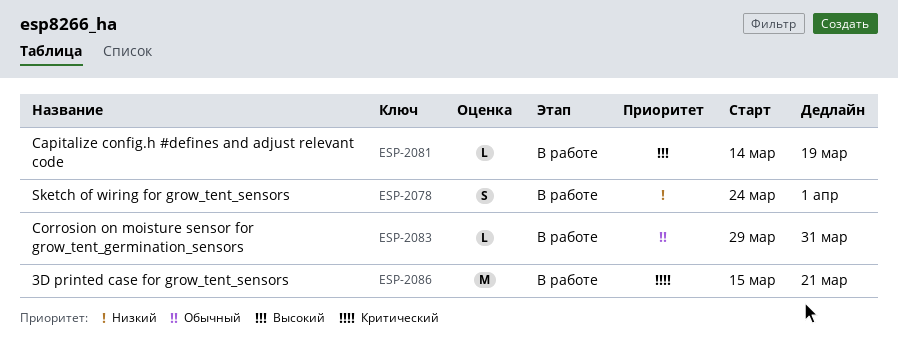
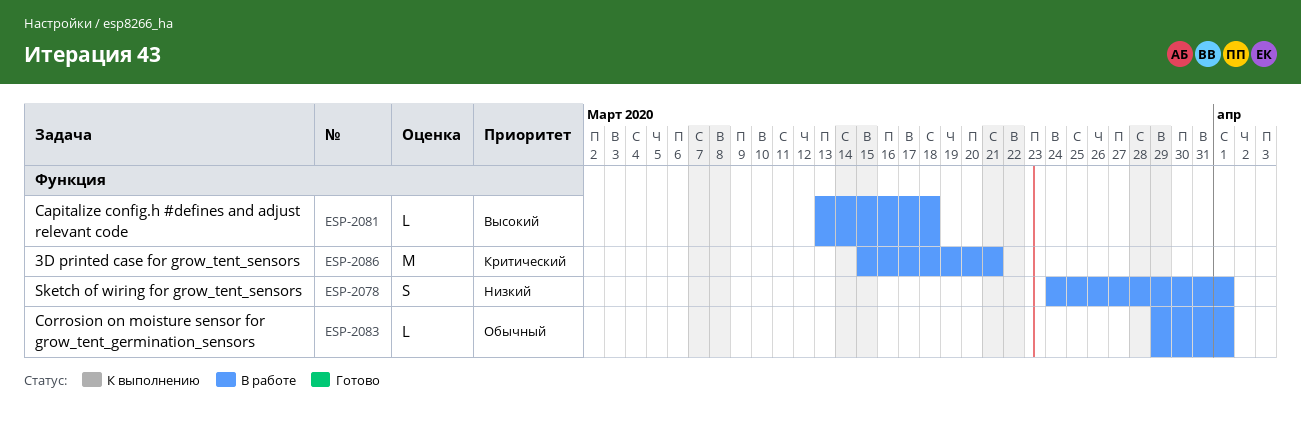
ESP-2081, start: Mar 14 -> Mar 13
ESP-2081, due: Mar 19 -> Mar 18
ESP-2083, due: Mar 31 -> Apr 1

